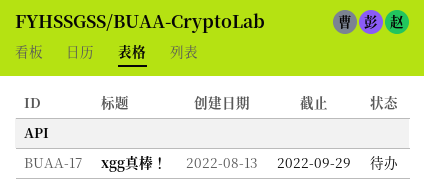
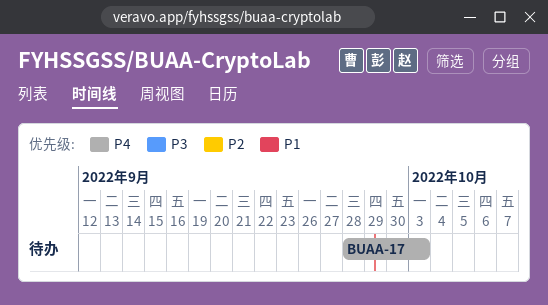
BUAA-17, due: Sep 29 -> Oct 3

